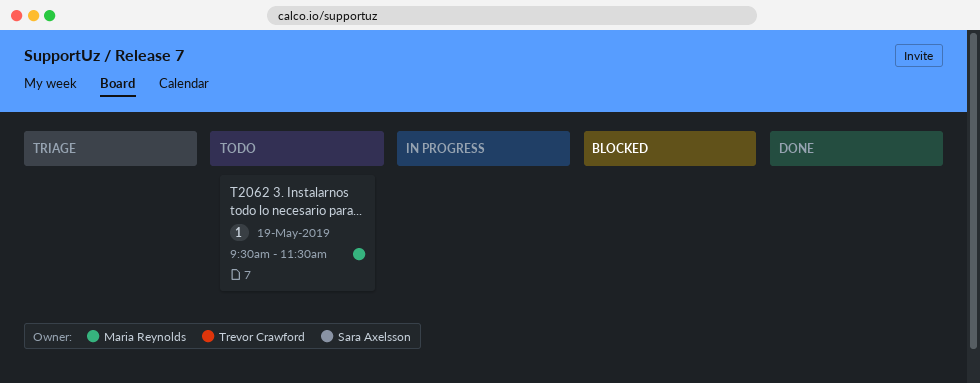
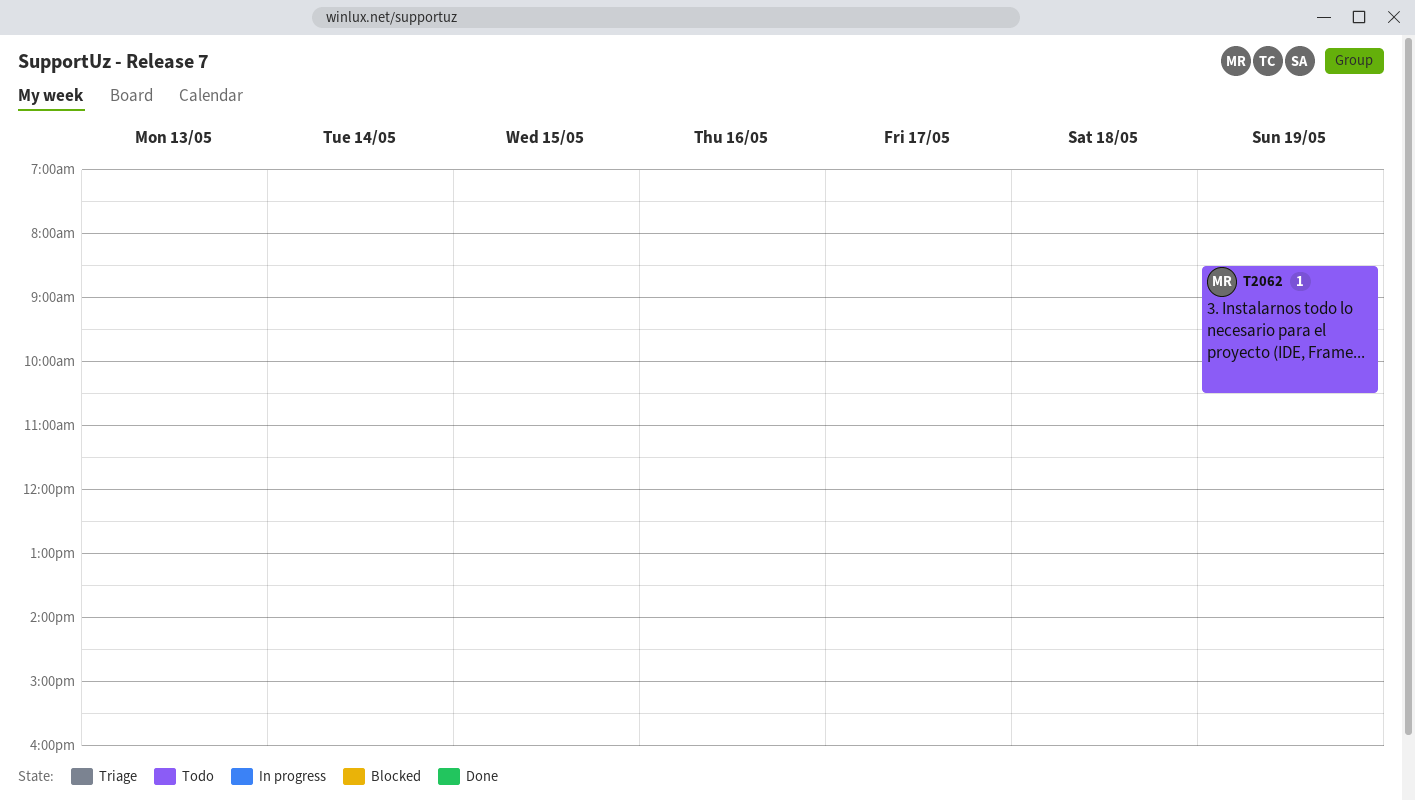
T2062, begins: 09:30 -> 08:30
T2062, ends: 11:30 -> 10:30

